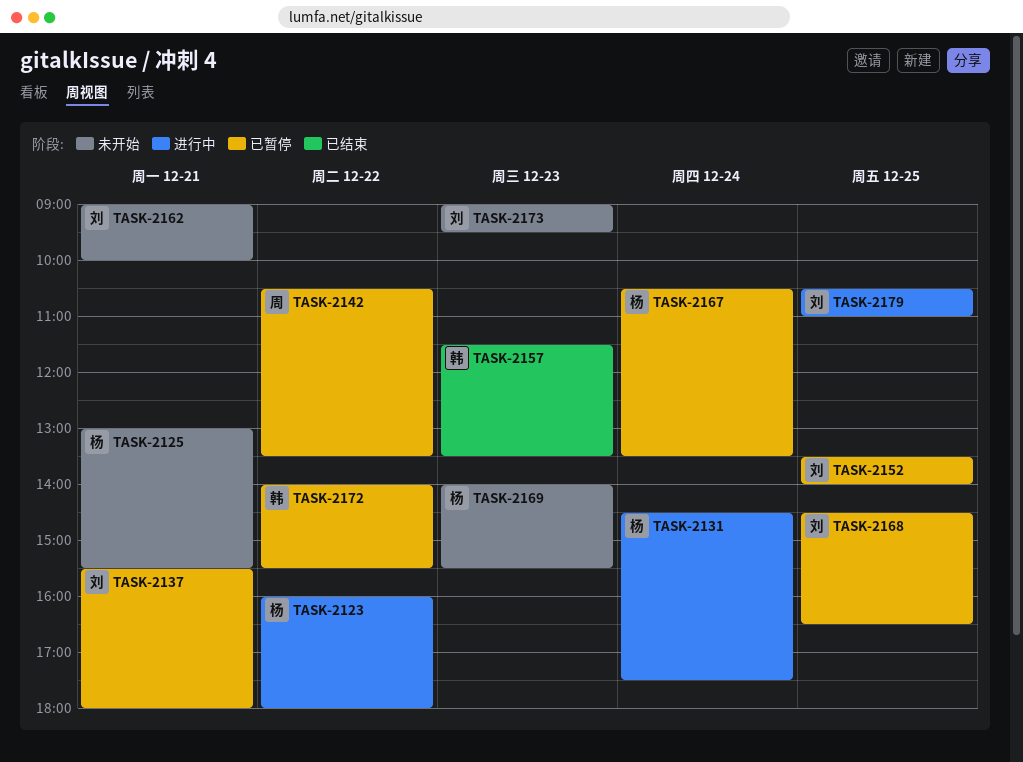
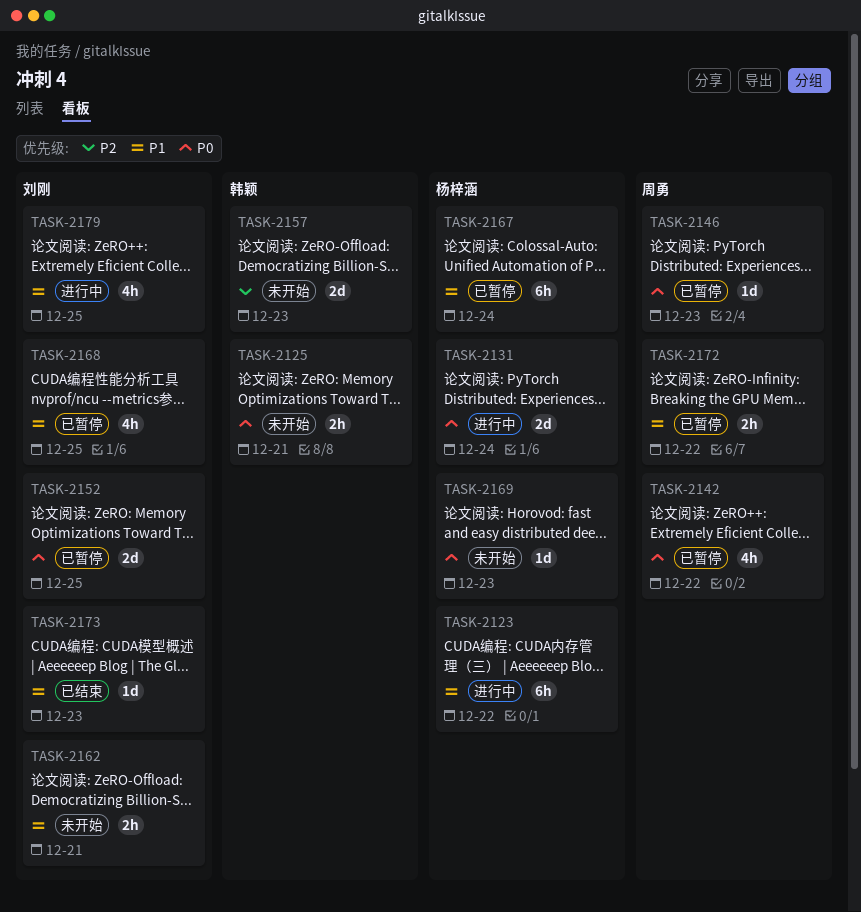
TASK-2125, owner: 杨梓涵 -> 韩颖
TASK-2137: present -> none
TASK-2146: none -> present
TASK-2157, status: 已结束 -> 未开始
TASK-2172, owner: 韩颖 -> 周勇
TASK-2173, status: 未开始 -> 已结束

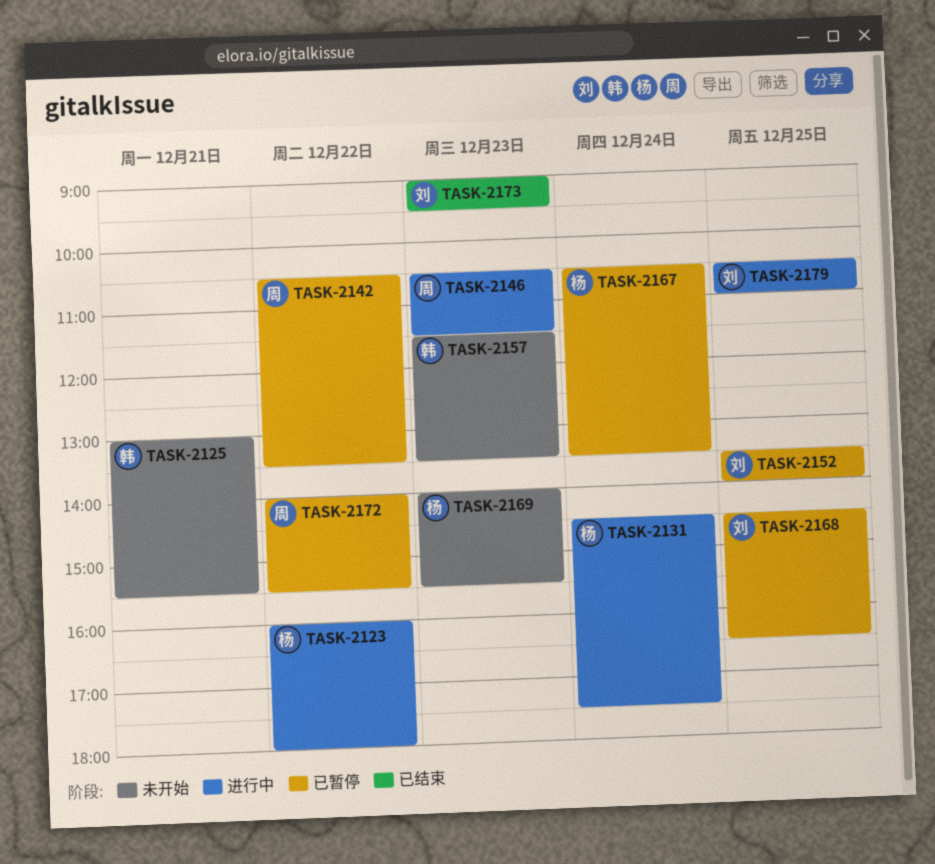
TASK-2146, status: 已暂停 -> 进行中
TASK-2162: present -> none

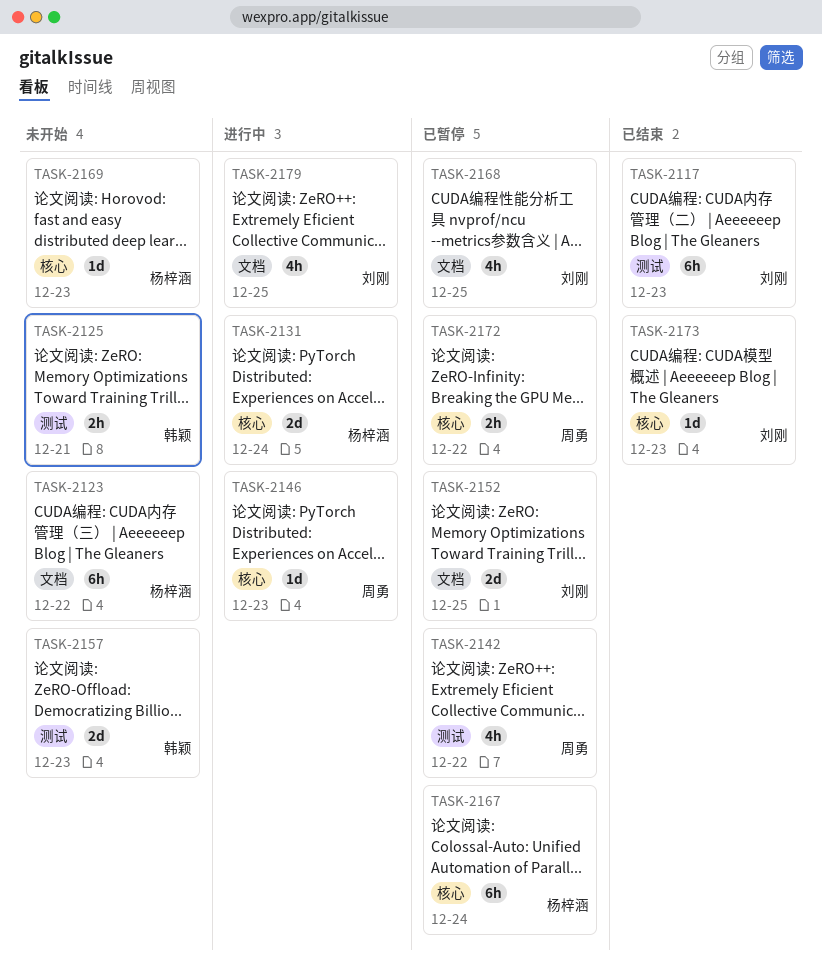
TASK-2117: none -> present
TASK-2123, status: 进行中 -> 未开始

